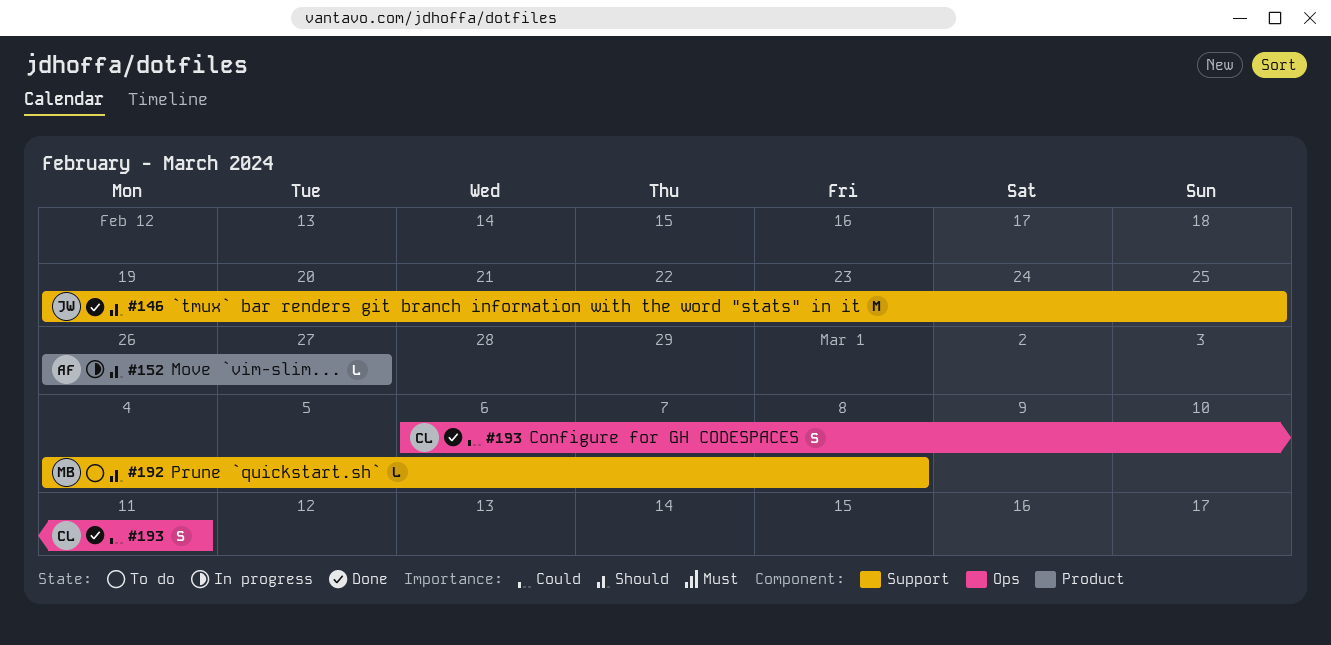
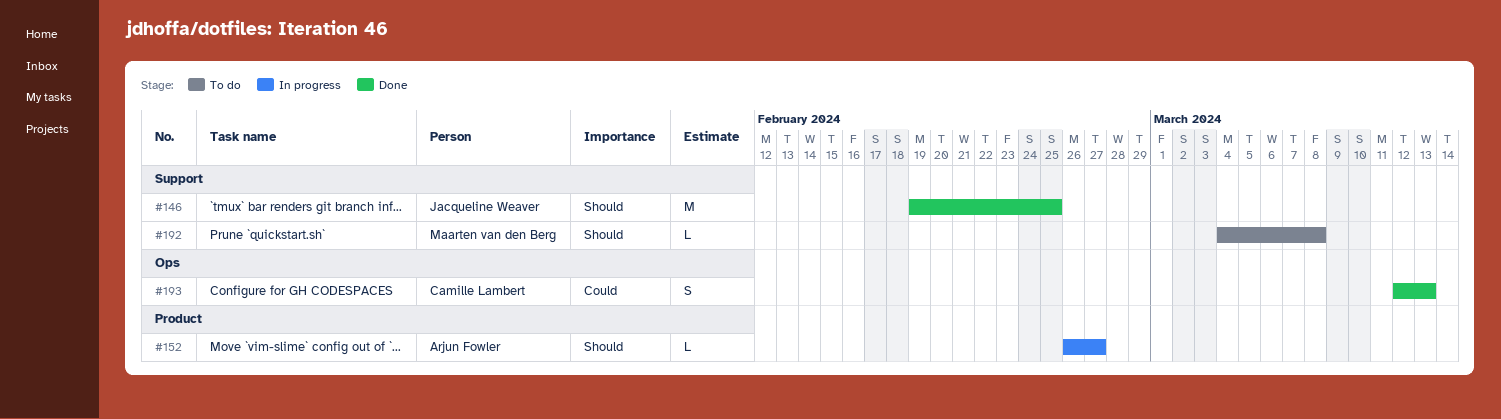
#193, start: Mar 6 -> Mar 12
#193, due: Mar 11 -> Mar 13

